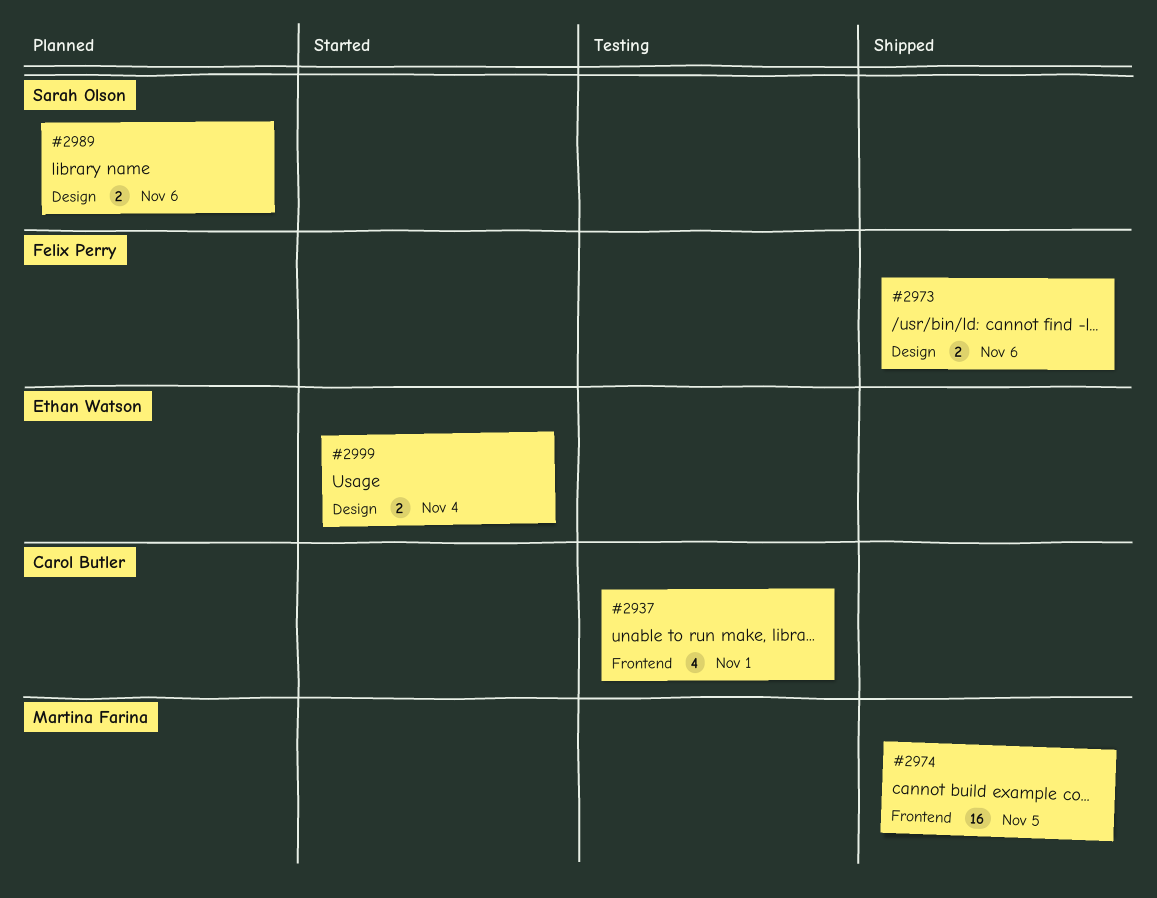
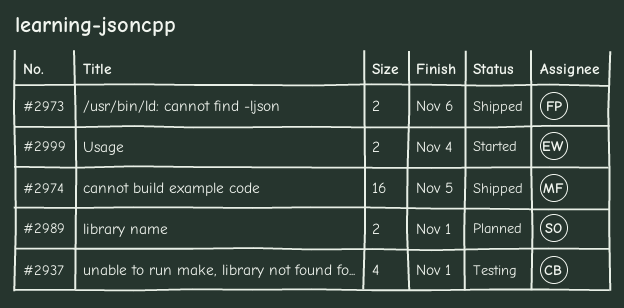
#2989, due: Nov 6 -> Nov 1

